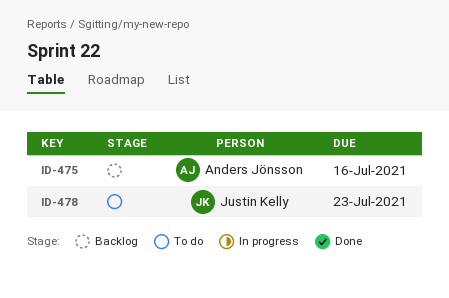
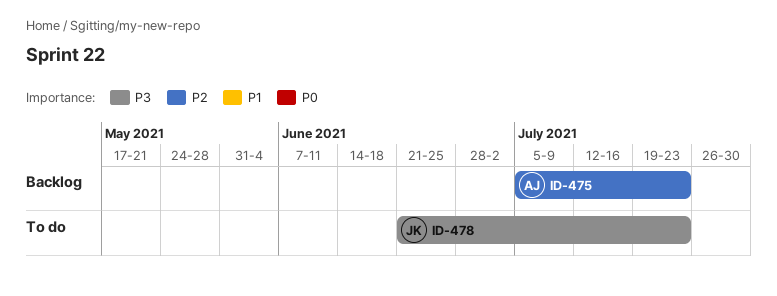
ID-475, due: Jul 16 -> Jul 23

